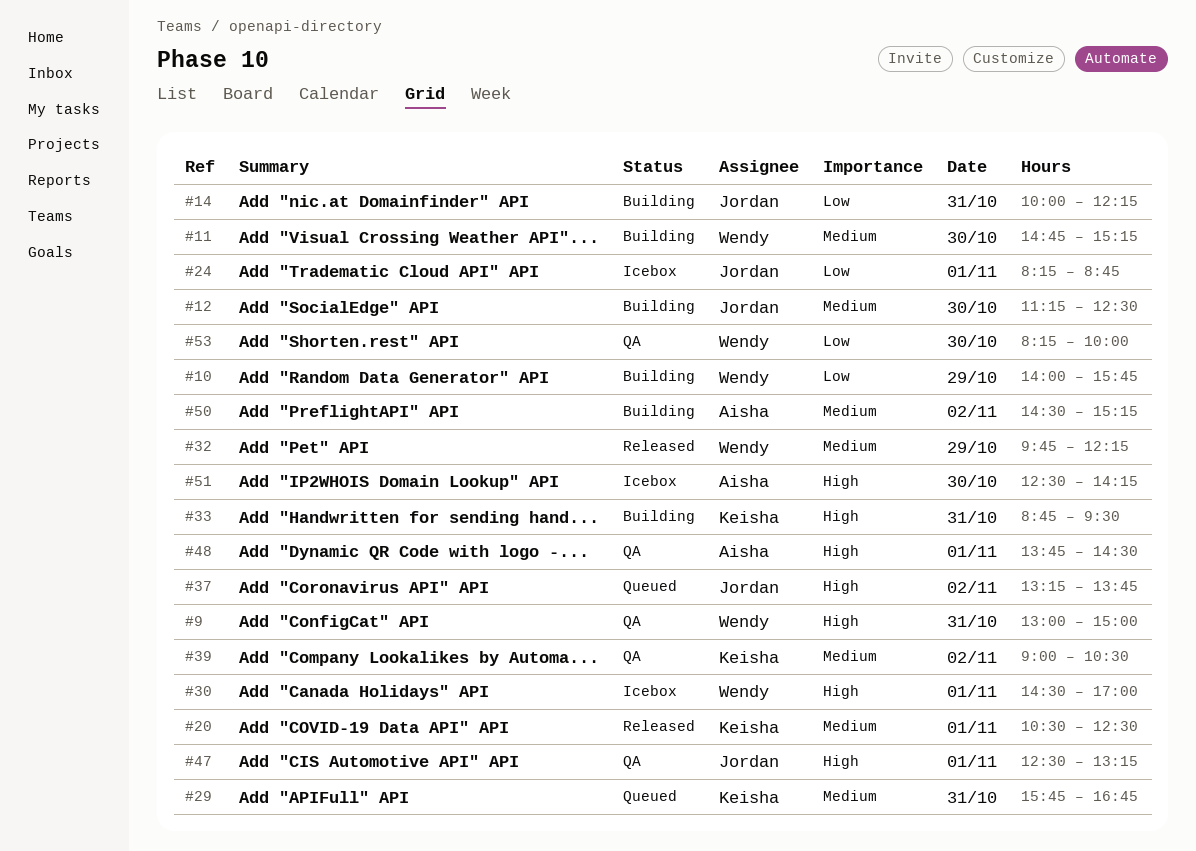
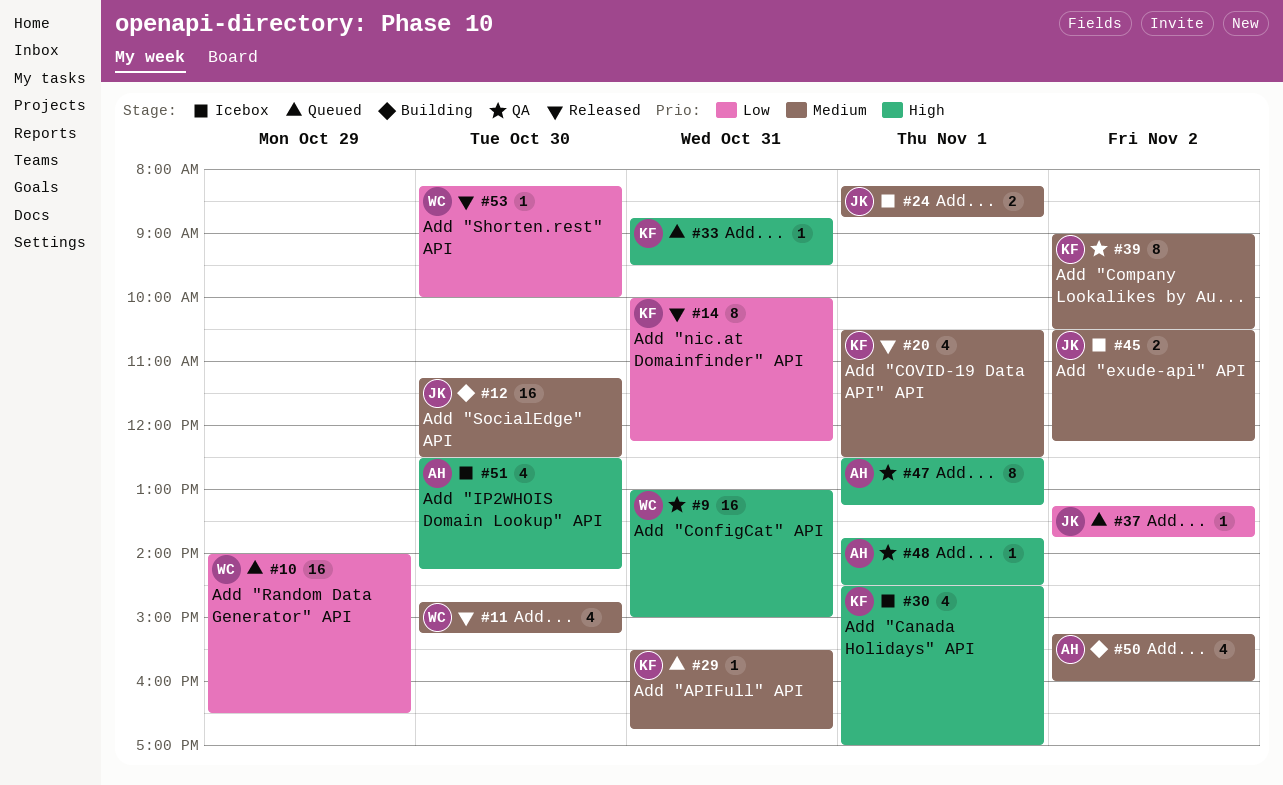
#10, status: Building -> Queued
#10, ends: 15:45 -> 16:30
#11, status: Building -> Released
#14, status: Building -> Released
#14, owner: Jordan -> Keisha
#24, priority: Low -> Medium
#29, begins: 15:45 -> 15:30
#30, owner: Wendy -> Keisha
#32: present -> none
#33, status: Building -> Queued
#37, priority: High -> Low
#45: none -> present
#47, owner: Jordan -> Aisha
#50, begins: 14:30 -> 15:15
#50, ends: 15:15 -> 16:00
#53, status: QA -> Released

